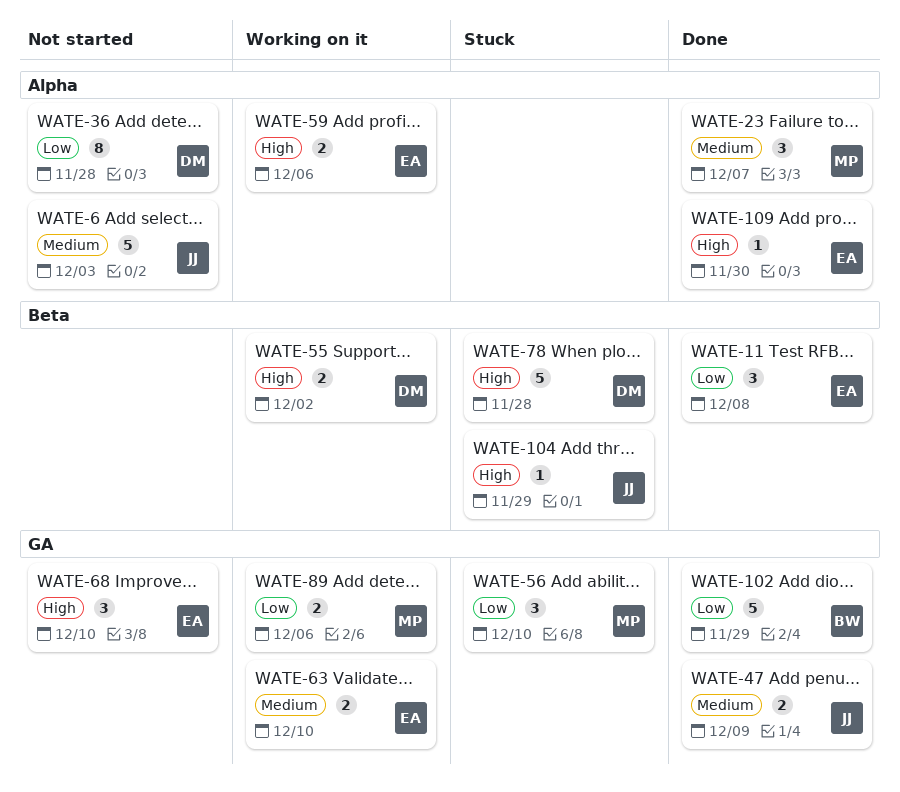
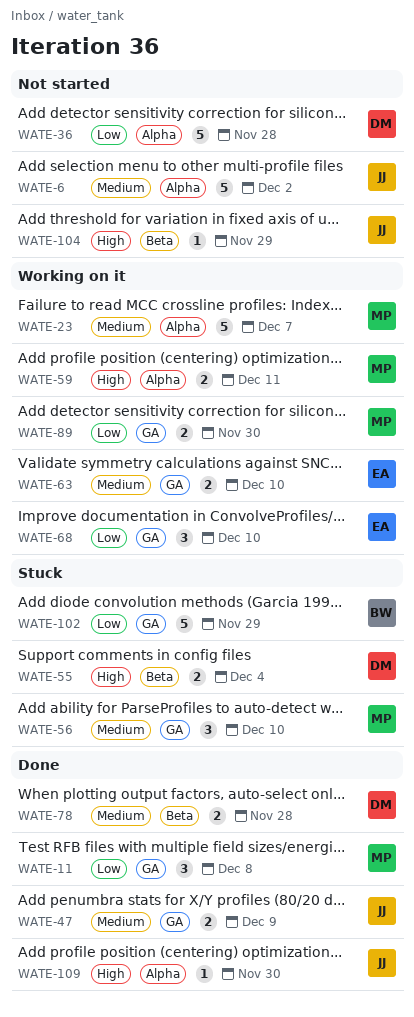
WATE-6, due: Dec 3 -> Dec 2
WATE-11, owner: EA -> MP
WATE-11, label: Beta -> GA
WATE-23, status: Done -> Working on it
WATE-23, estimate: 3 -> 5
WATE-36, estimate: 8 -> 5
WATE-55, status: Working on it -> Stuck
WATE-55, due: Dec 2 -> Dec 4
WATE-56, priority: Low -> Medium
WATE-59, owner: EA -> MP
WATE-59, due: Dec 6 -> Dec 11
WATE-68, status: Not started -> Working on it
WATE-68, priority: High -> Low
WATE-78, status: Stuck -> Done
WATE-78, priority: High -> Medium
WATE-78, estimate: 5 -> 2
WATE-89, due: Dec 6 -> Nov 30
WATE-102, status: Done -> Stuck
WATE-104, status: Stuck -> Not started
WATE-109, owner: EA -> JJ

